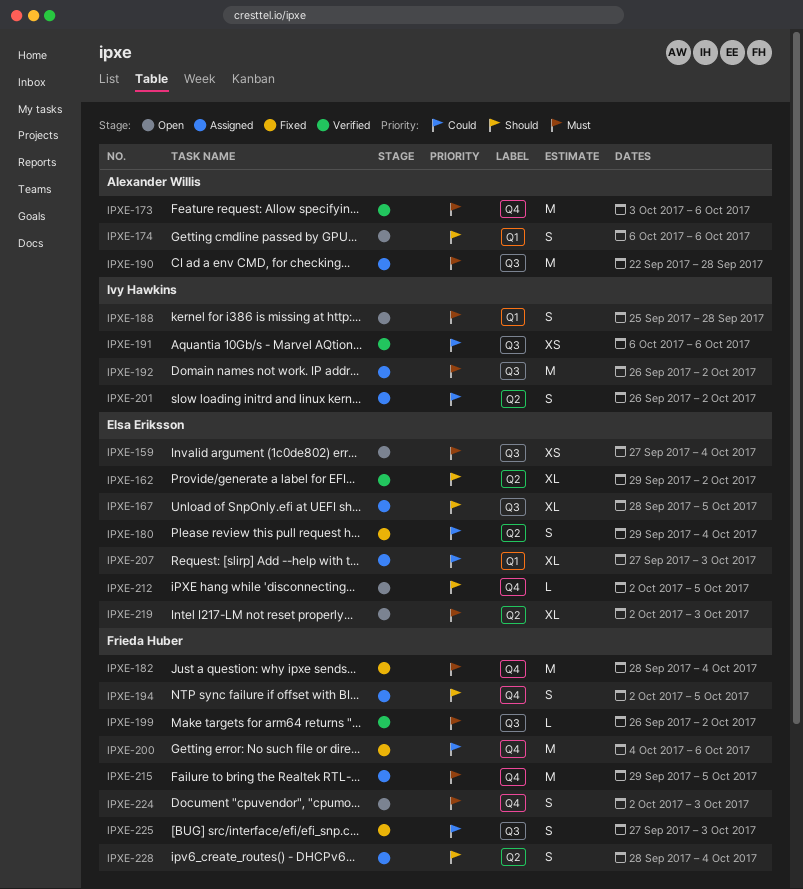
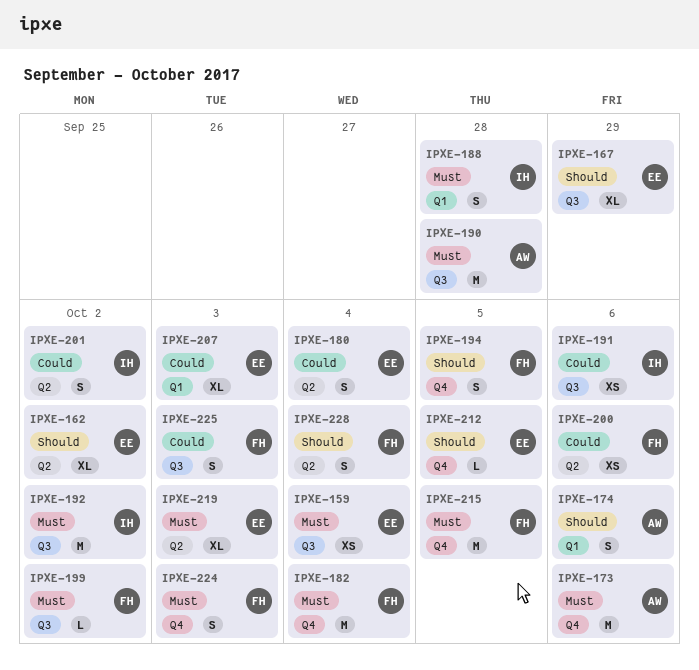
IPXE-167, due: Oct 5 -> Sep 29
IPXE-200, label: Q4 -> Q2
IPXE-200, estimate: M -> XS

